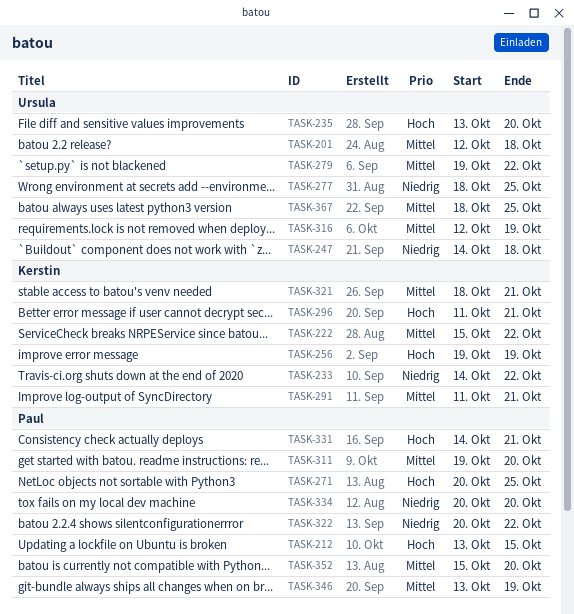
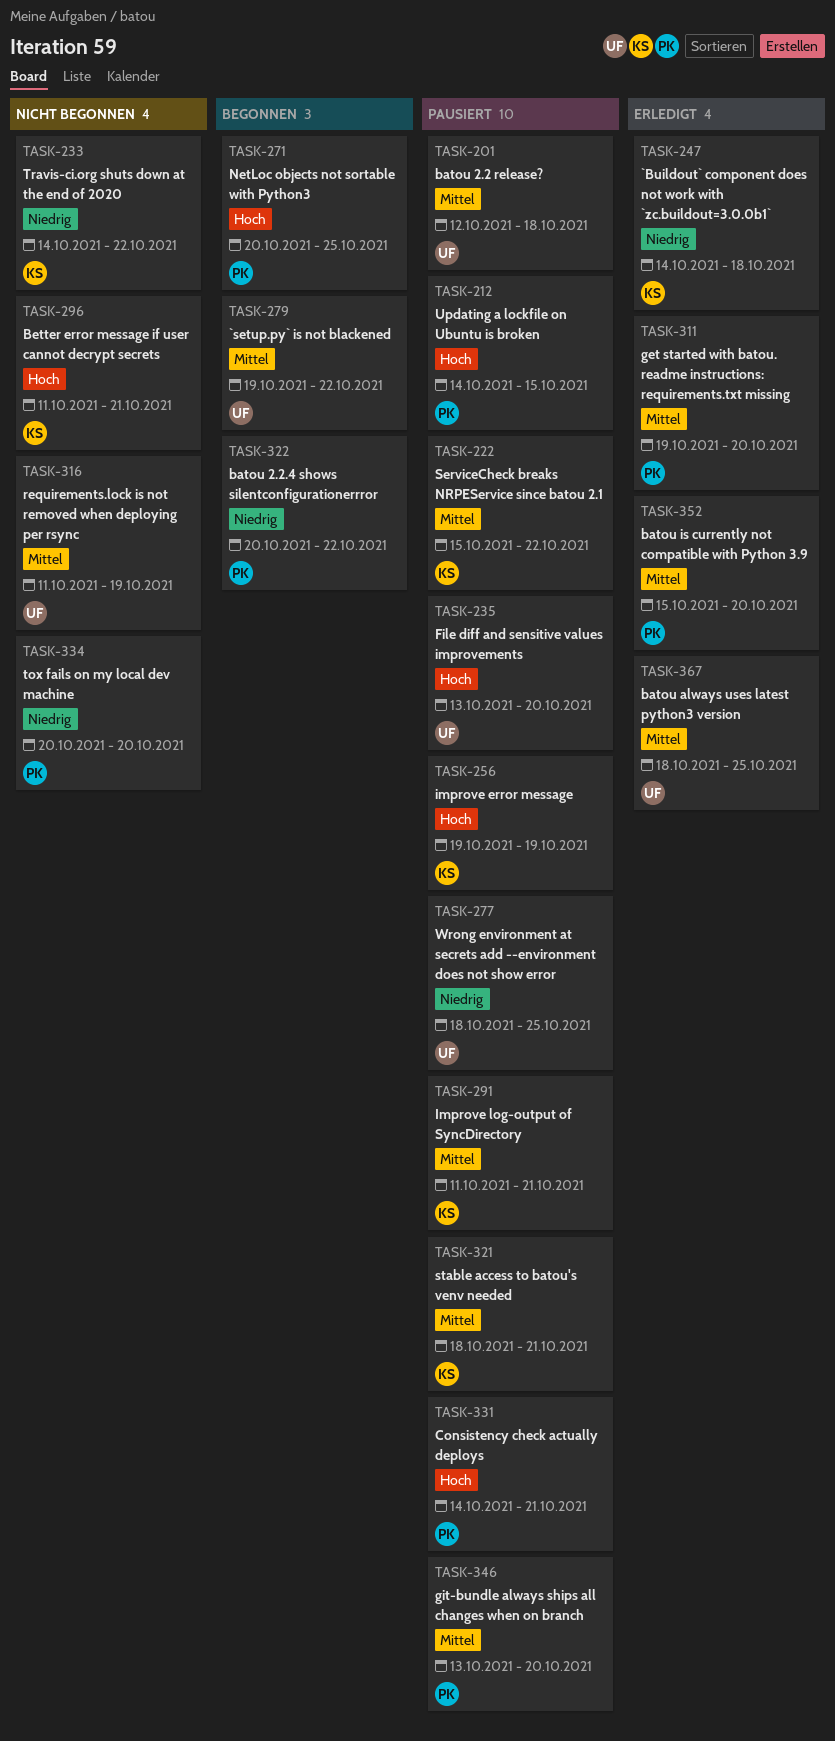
TASK-212, start: Oct 13 -> Oct 14
TASK-247, owner: Ursula -> Kerstin
TASK-316, start: Oct 12 -> Oct 11
TASK-346, due: Oct 19 -> Oct 20

